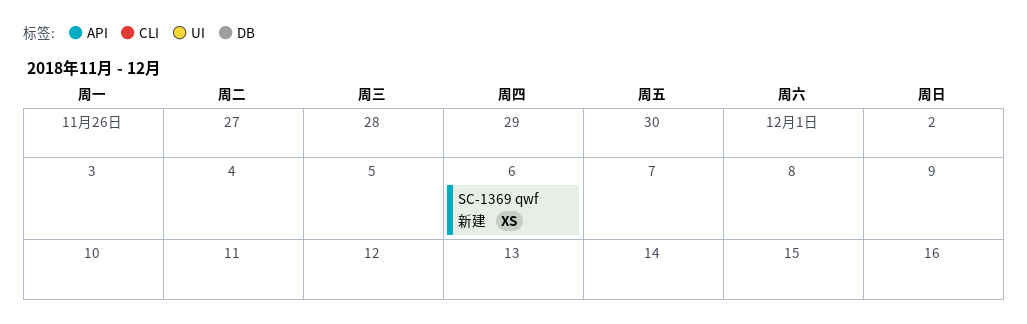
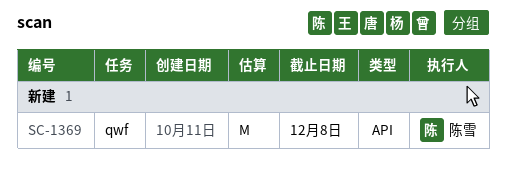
SC-1369, estimate: XS -> M
SC-1369, due: Dec 6 -> Dec 8

